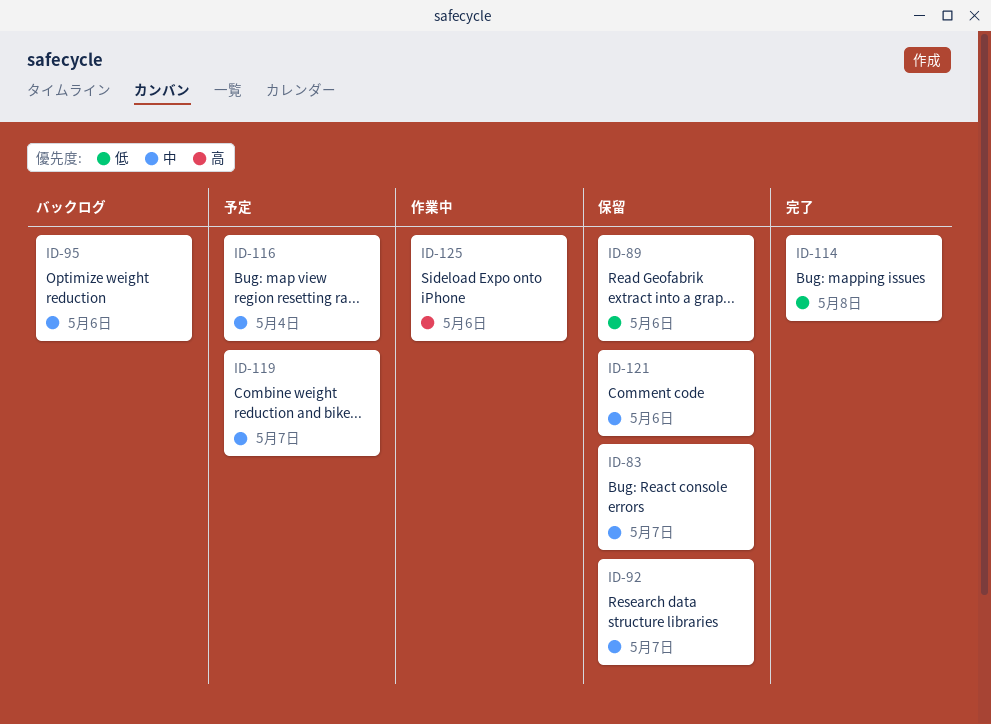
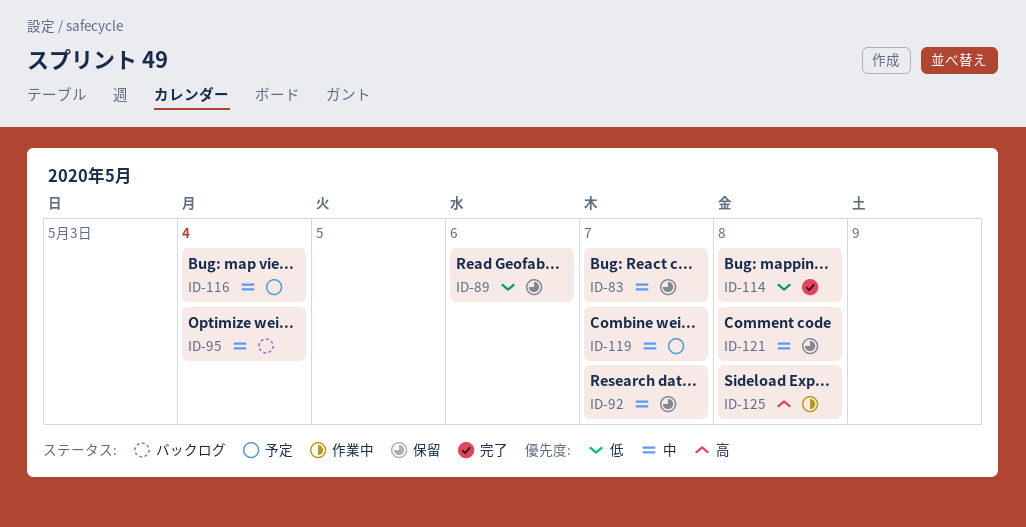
ID-95, due: May 6 -> May 4
ID-121, due: May 6 -> May 8
ID-125, due: May 6 -> May 8

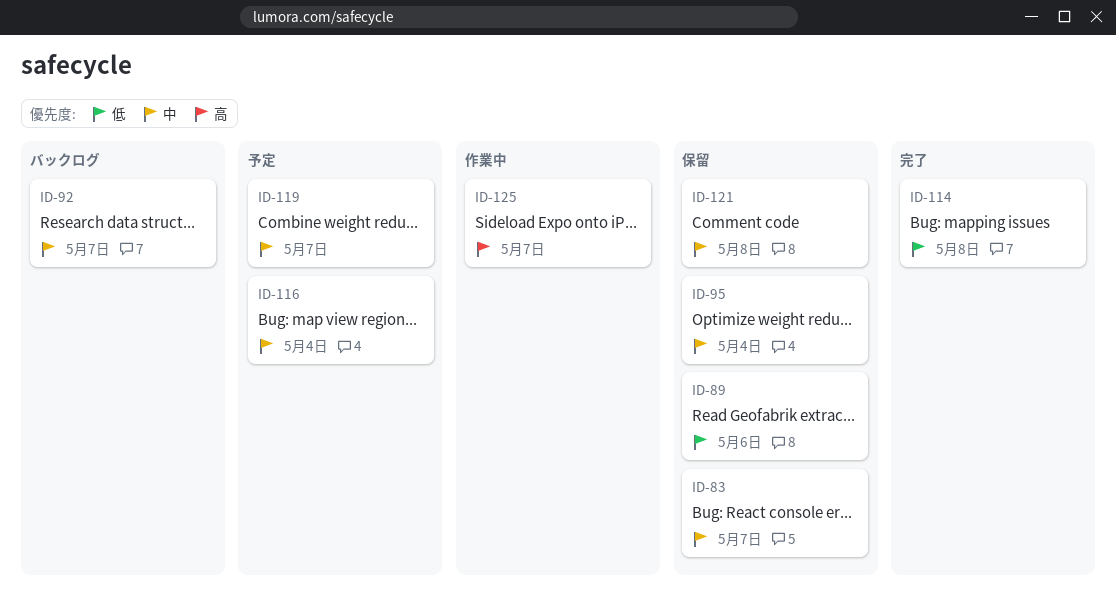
ID-92, status: 保留 -> バックログ
ID-95, status: バックログ -> 保留
ID-125, due: May 8 -> May 7

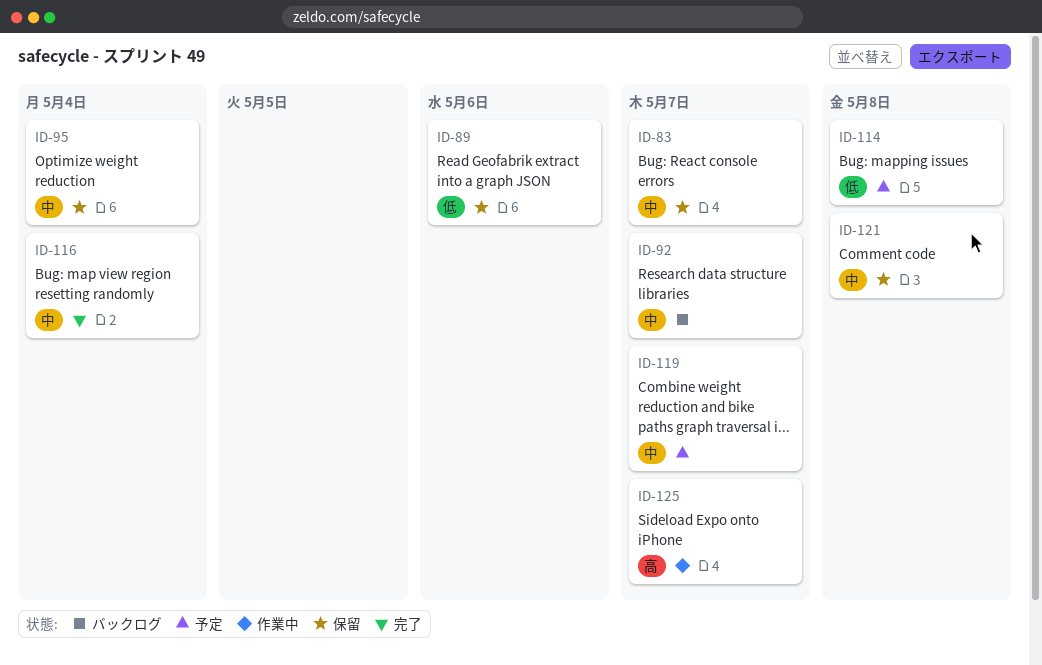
ID-114, status: 完了 -> 予定
ID-116, status: 予定 -> 完了

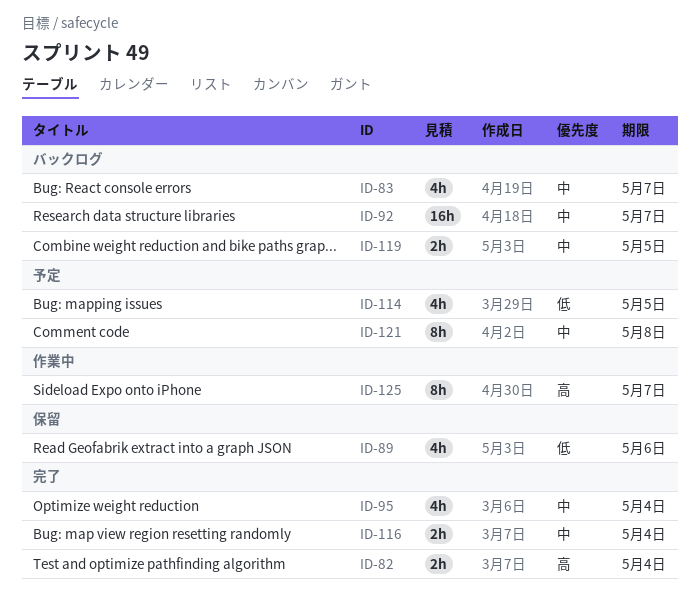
ID-82: none -> present
ID-83, status: 保留 -> バックログ
ID-95, status: 保留 -> 完了
ID-114, due: May 8 -> May 5
ID-119, status: 予定 -> バックログ
ID-119, due: May 7 -> May 5
ID-121, status: 保留 -> 予定

